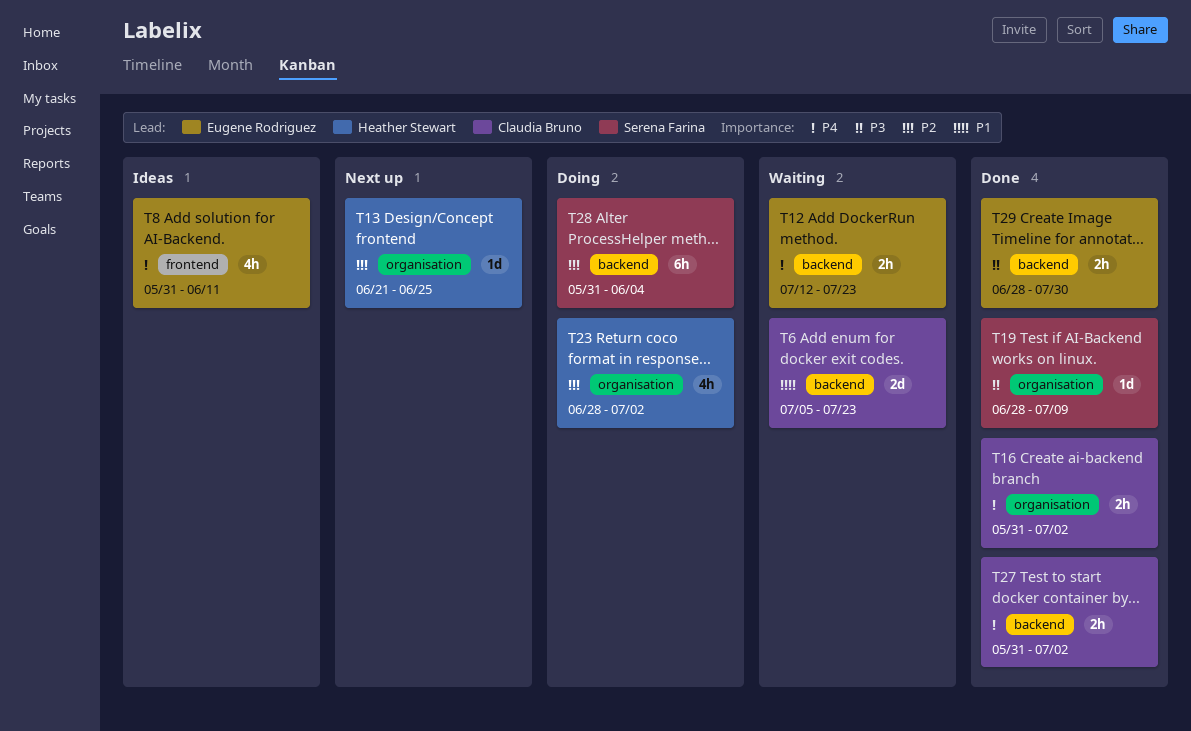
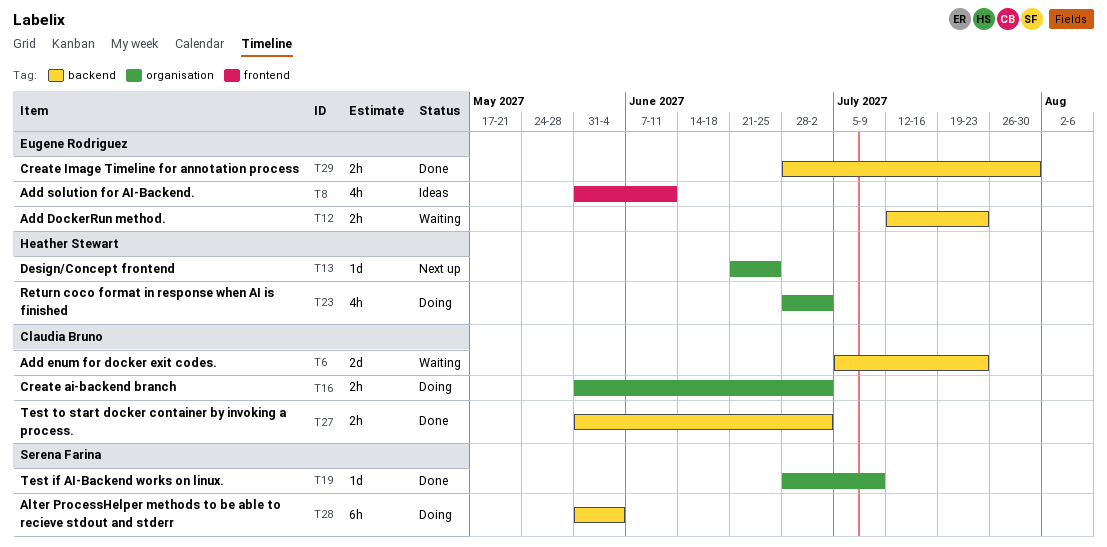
T16, status: Done -> Doing

